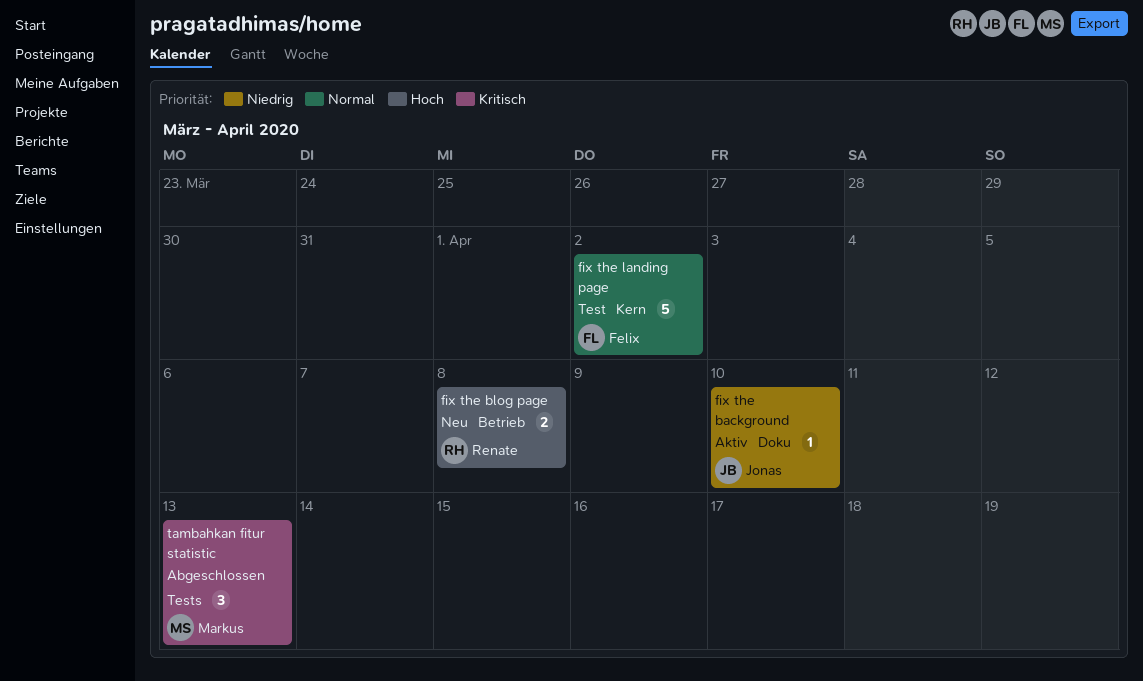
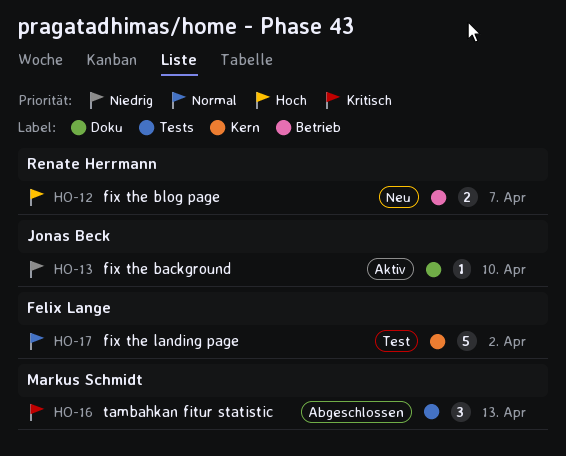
fix the blog page, due: Apr 8 -> Apr 7

